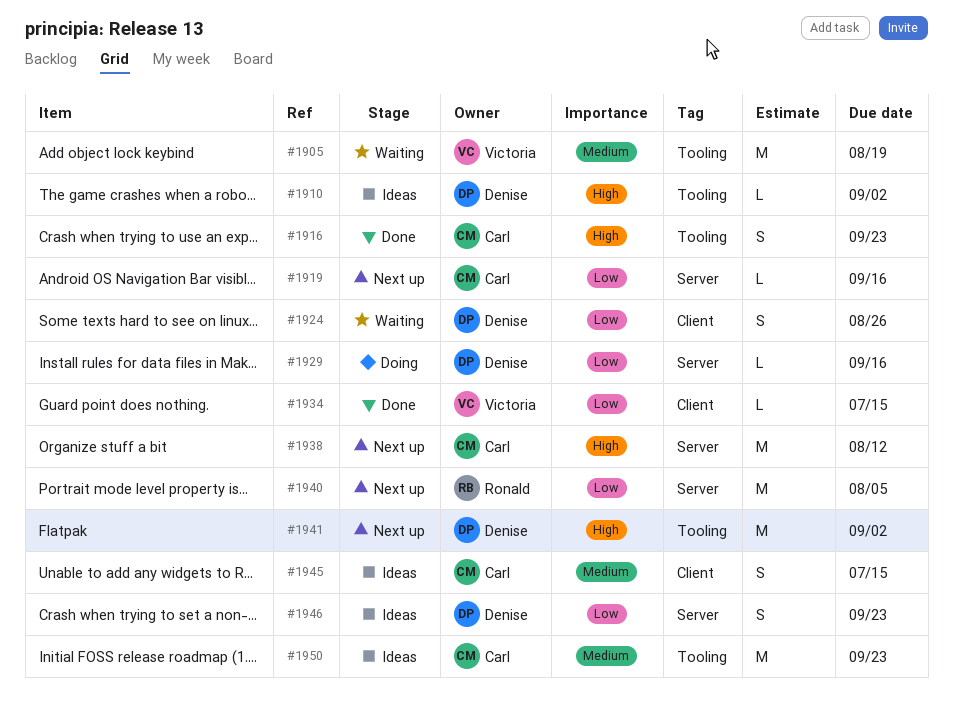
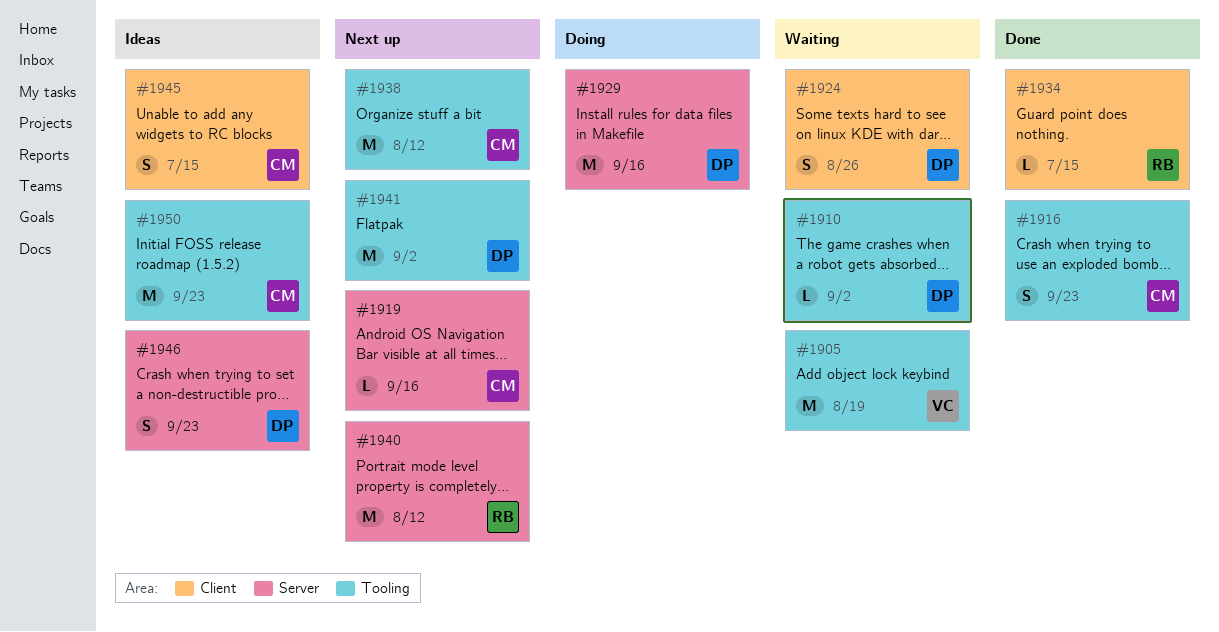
#1910, status: Ideas -> Waiting
#1929, estimate: L -> M
#1934, owner: Victoria -> Ronald
#1938, label: Server -> Tooling
#1940, due: Aug 5 -> Aug 12

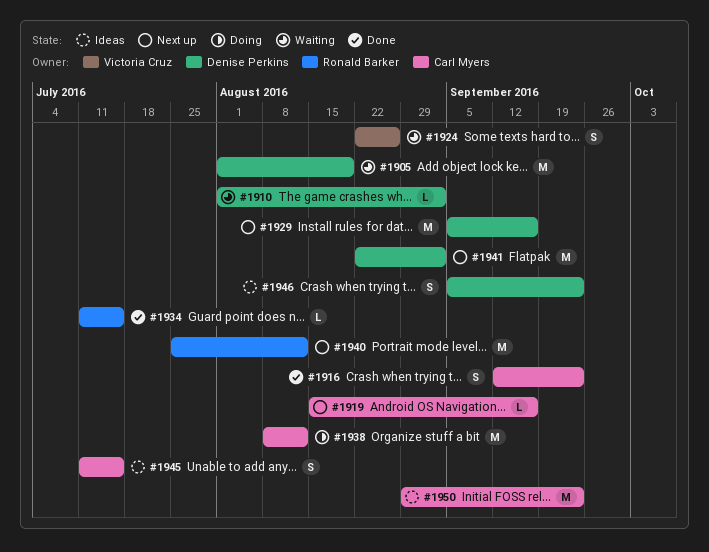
#1905, owner: Victoria Cruz -> Denise Perkins
#1924, owner: Denise Perkins -> Victoria Cruz
#1929, status: Doing -> Next up
#1938, status: Next up -> Doing

